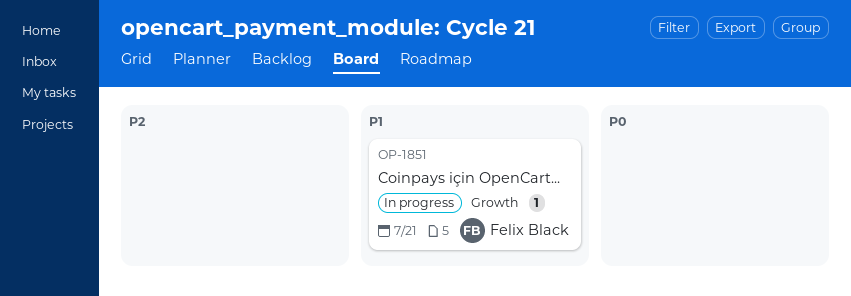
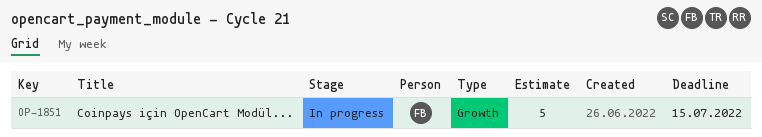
OP-1851, estimate: 1 -> 5
OP-1851, due: Jul 21 -> Jul 15

